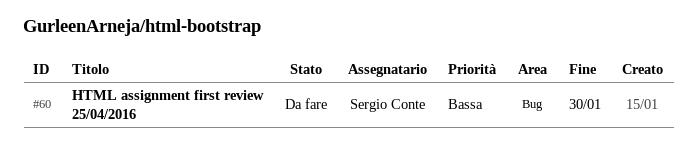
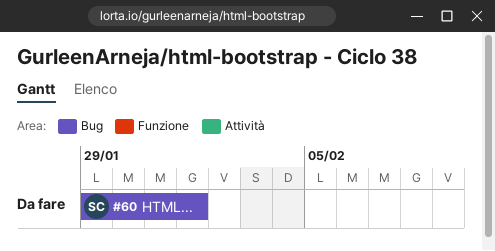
#60, due: Jan 30 -> Feb 1

